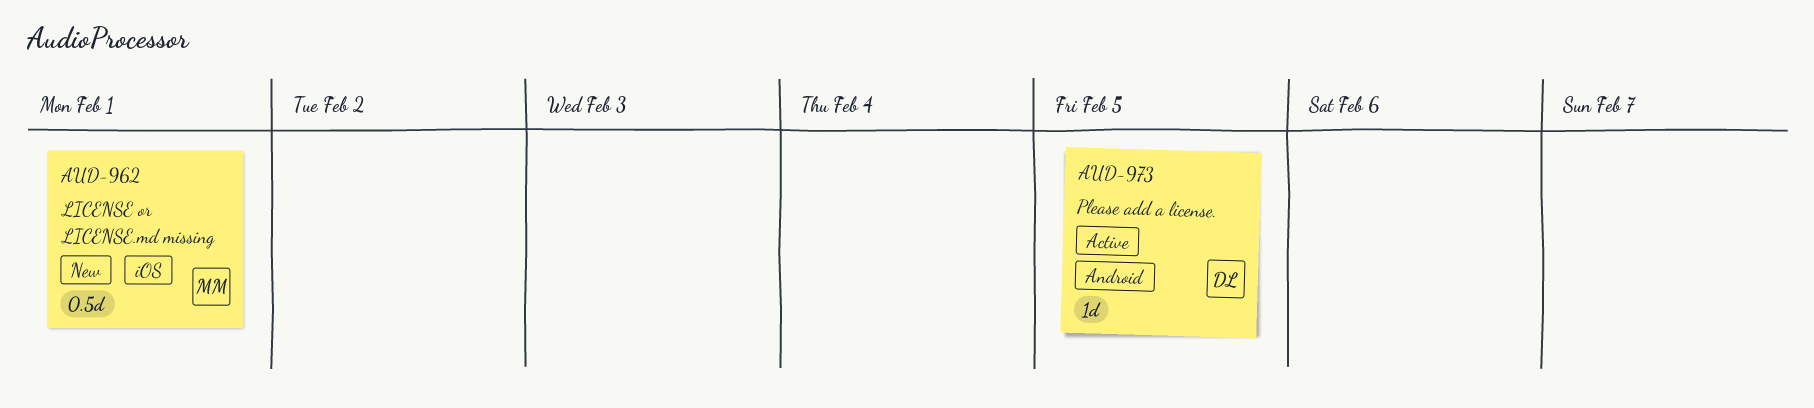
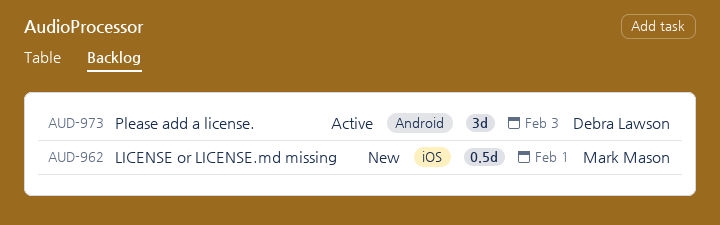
AUD-973, estimate: 1d -> 3d
AUD-973, due: Feb 5 -> Feb 3

